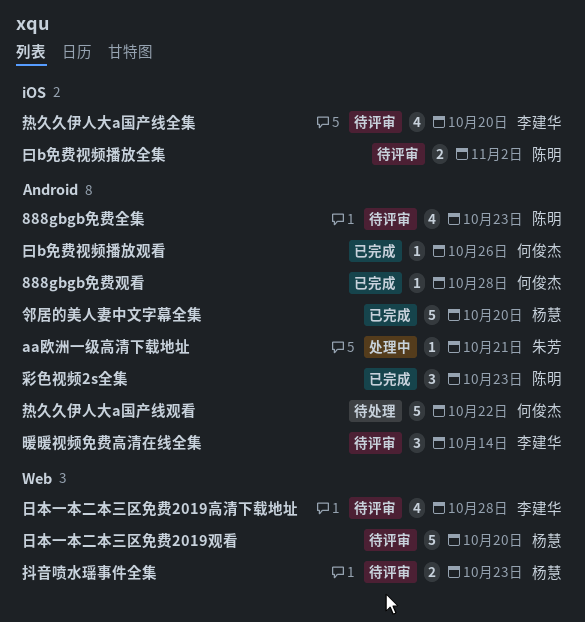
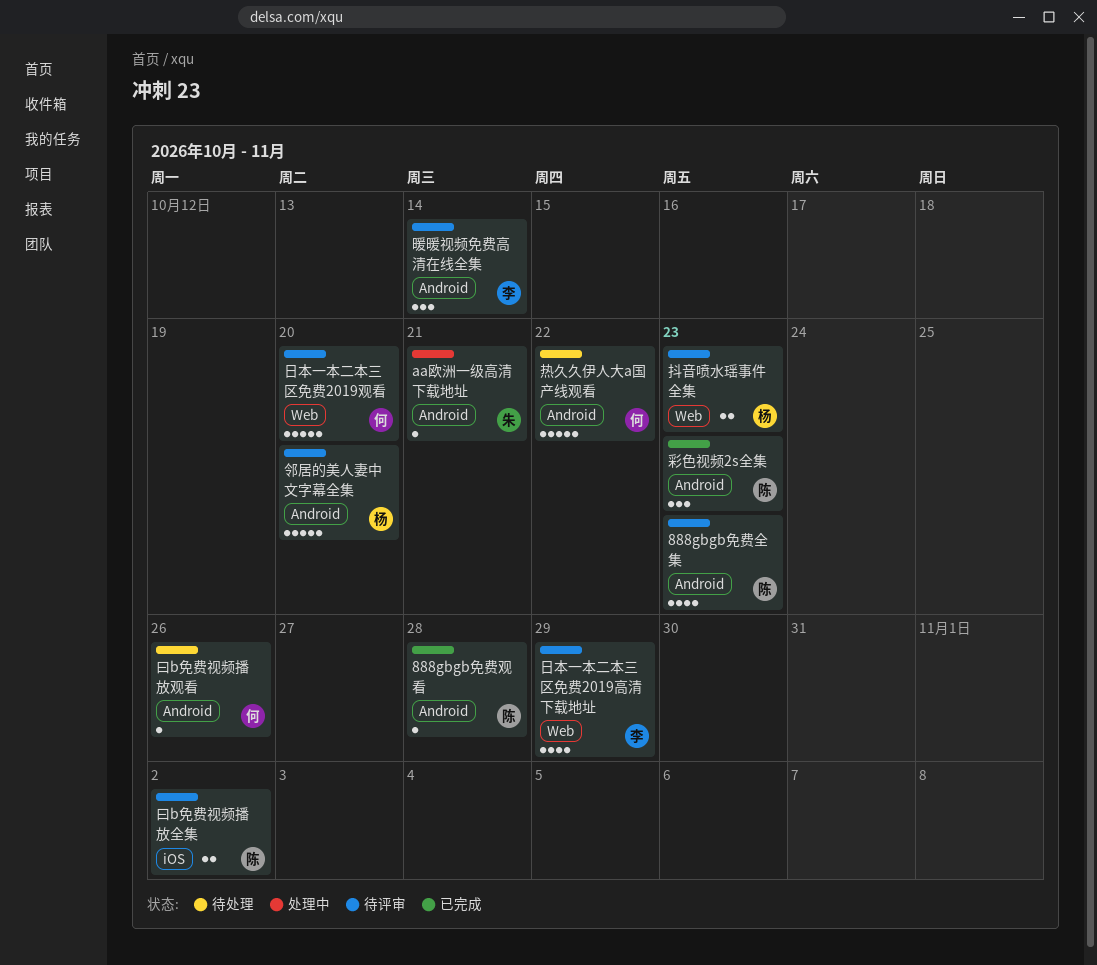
888gbgb免费观看, owner: 何俊杰 -> 陈明
日本一本二本三区免费2019观看, owner: 杨慧 -> 何俊杰
日本一本二本三区免费2019高清下载地址, due: Oct 28 -> Oct 29
曰b免费视频播放观看, status: 已完成 -> 待处理
热久久伊人大a国产线全集: present -> none
邻居的美人妻中文字幕全集, status: 已完成 -> 待评审

